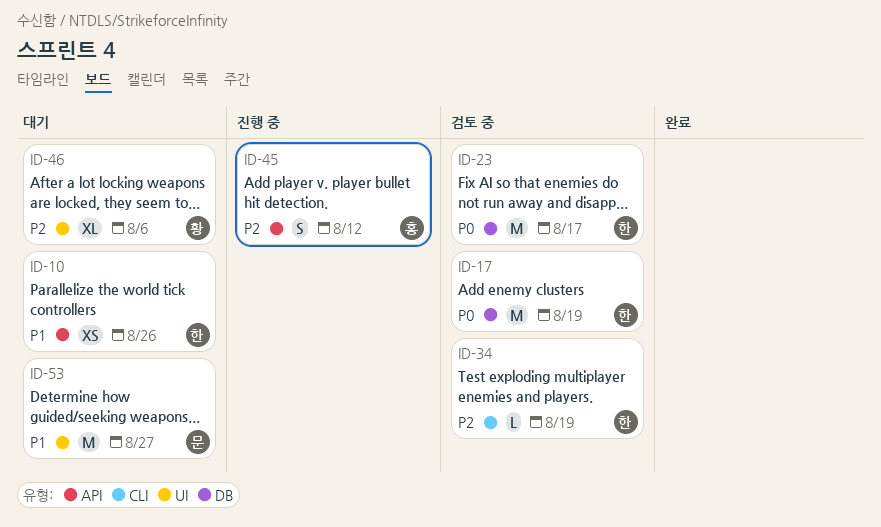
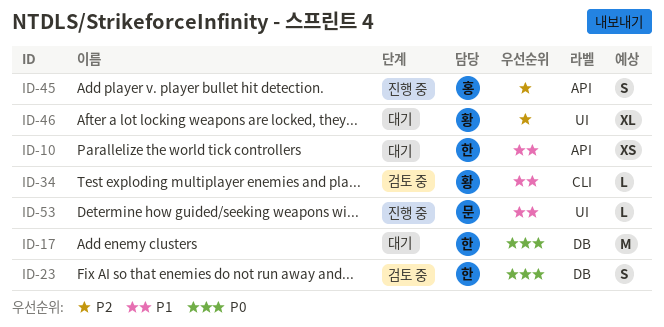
ID-17, status: 검토 중 -> 대기
ID-23, estimate: M -> S
ID-34, owner: 한 -> 황
ID-34, priority: P2 -> P1
ID-53, status: 대기 -> 진행 중
ID-53, estimate: M -> L

